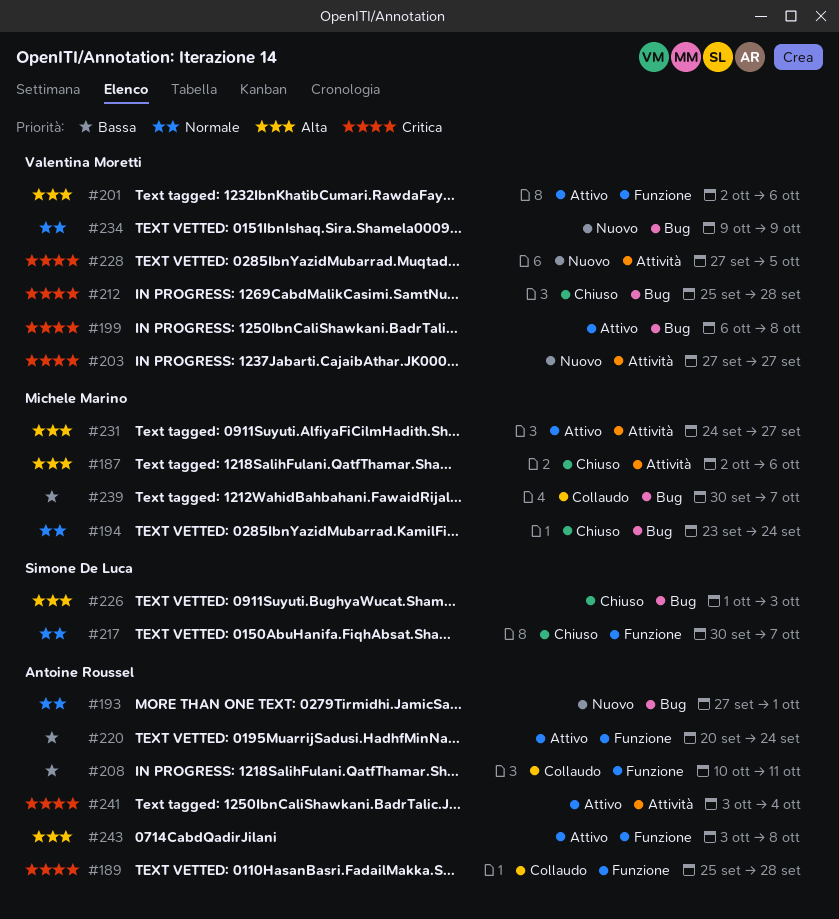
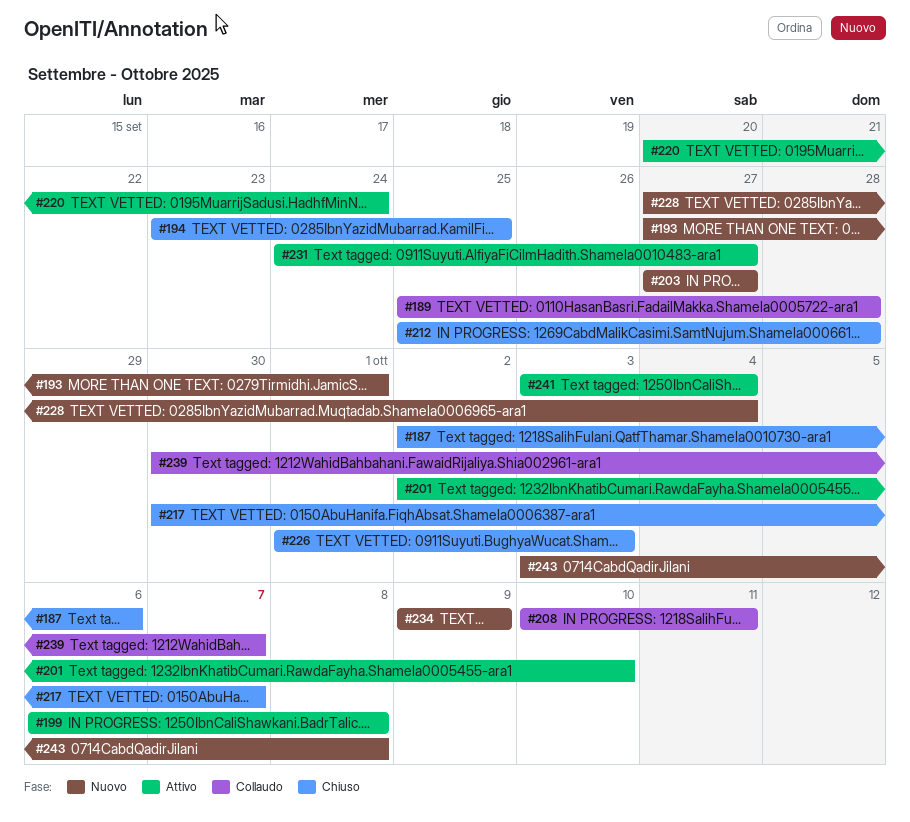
#194, due: Sep 24 -> Sep 25
#201, due: Oct 6 -> Oct 10
#228, due: Oct 5 -> Oct 4
#243, status: Attivo -> Nuovo

